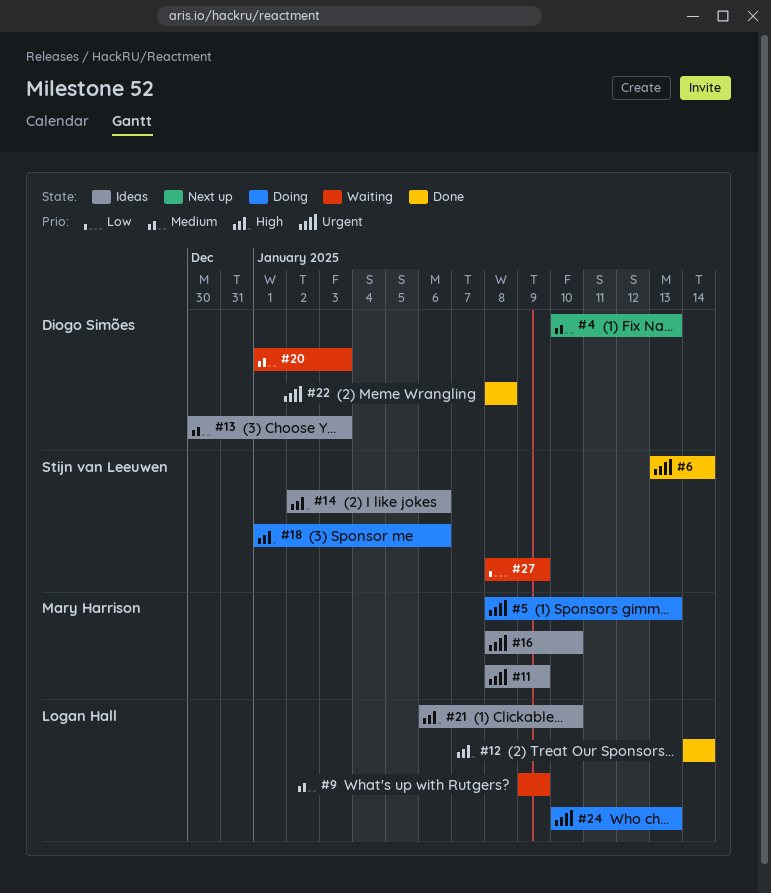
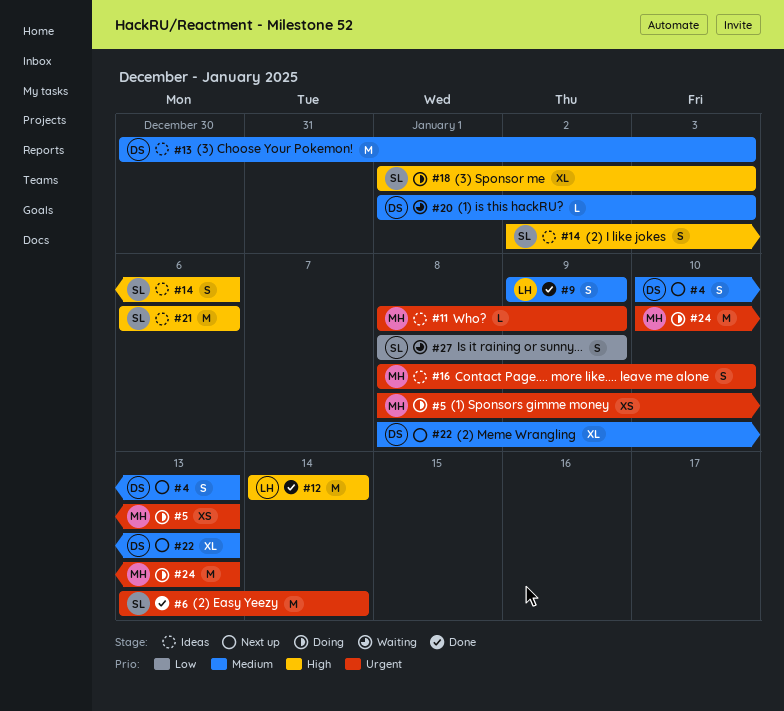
#9, status: Waiting -> Done
#18, due: Jan 6 -> Jan 3
#21, owner: Logan Hall -> Stijn van Leeuwen
#21, due: Jan 10 -> Jan 6
#22, status: Done -> Next up
#22, priority: Urgent -> Medium
#22, due: Jan 8 -> Jan 13
#24, owner: Logan Hall -> Mary Harrison

